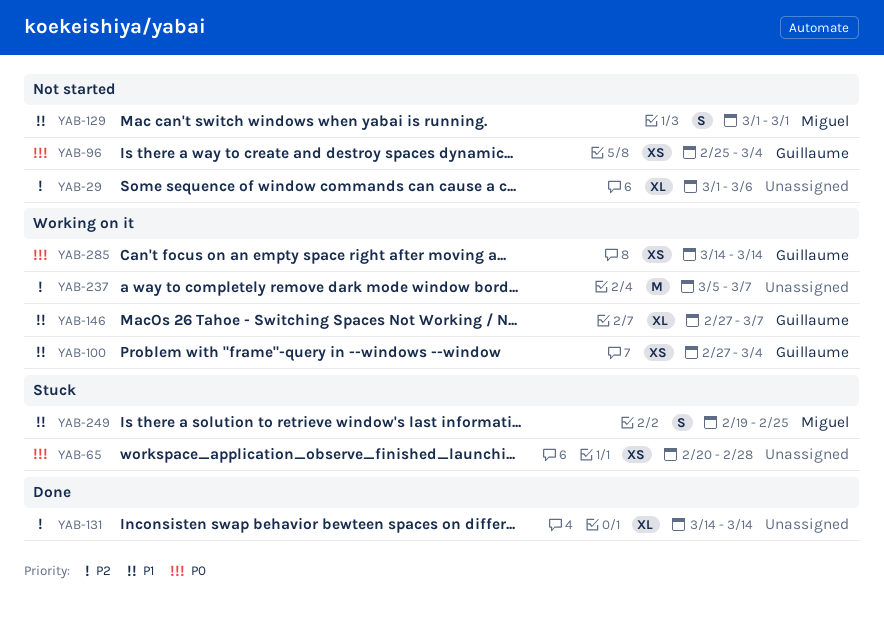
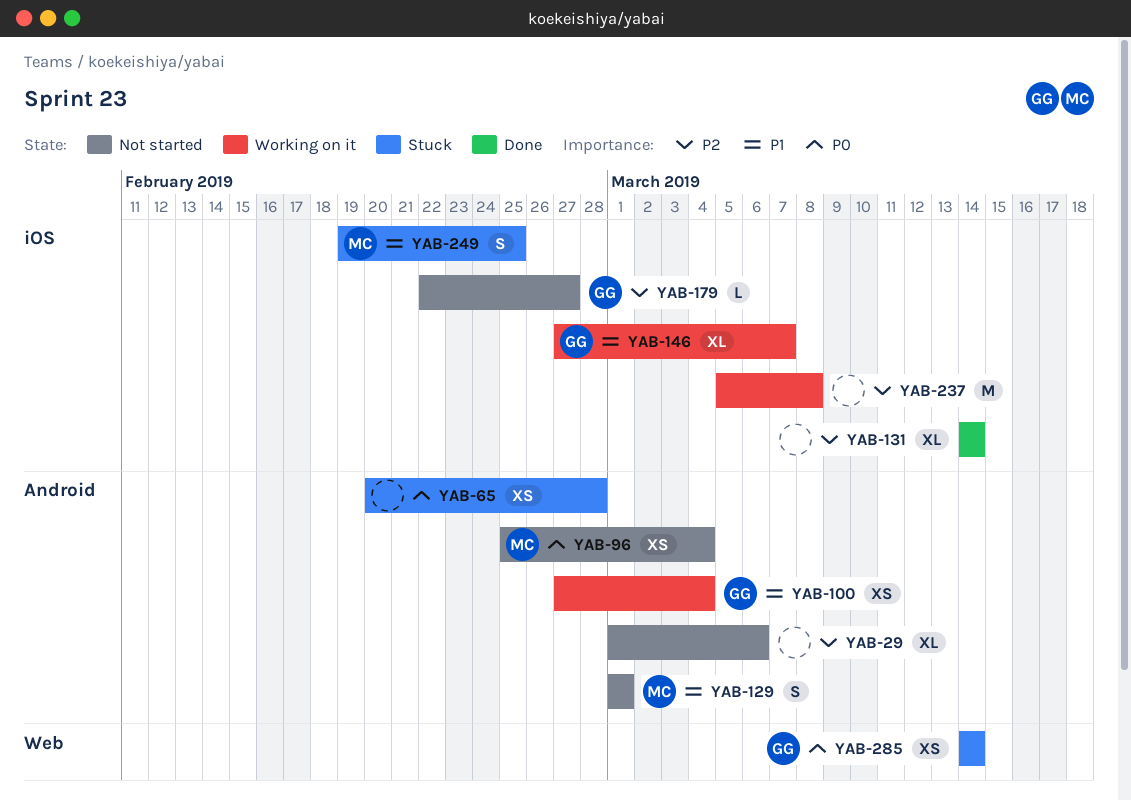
YAB-96, owner: Guillaume -> Miguel
YAB-179: none -> present
YAB-237, due: Mar 7 -> Mar 8
YAB-285, status: Working on it -> Stuck

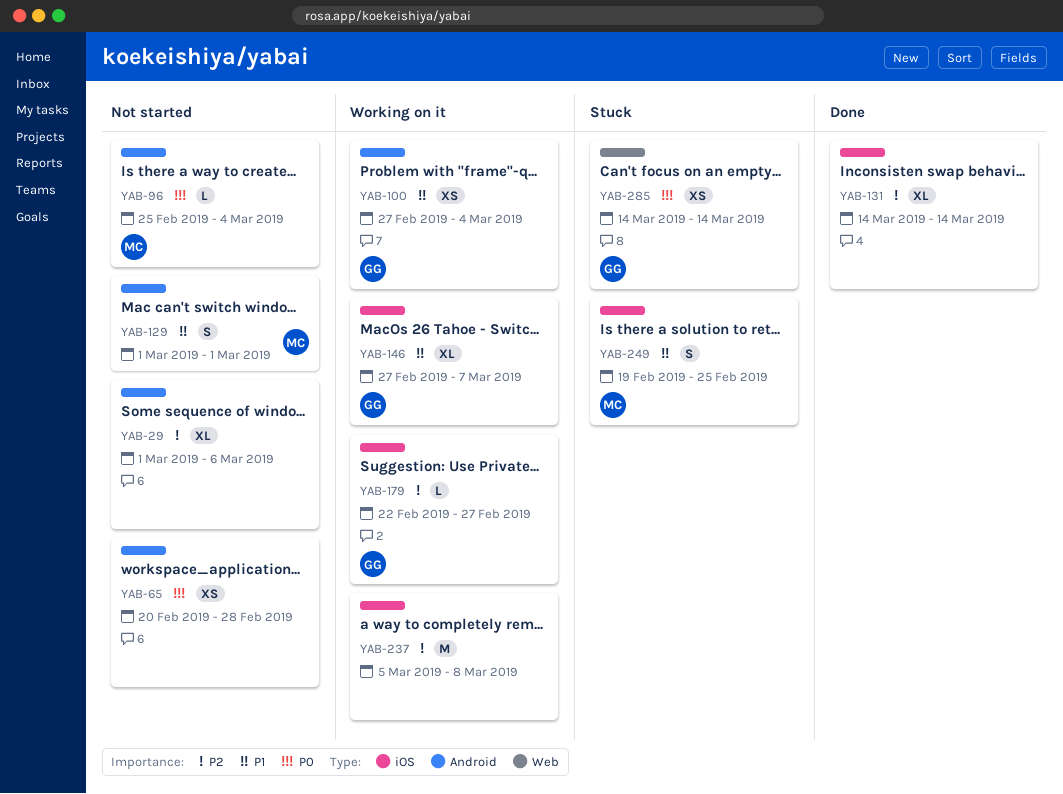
YAB-65, status: Stuck -> Not started
YAB-96, estimate: XS -> L
YAB-179, status: Not started -> Working on it

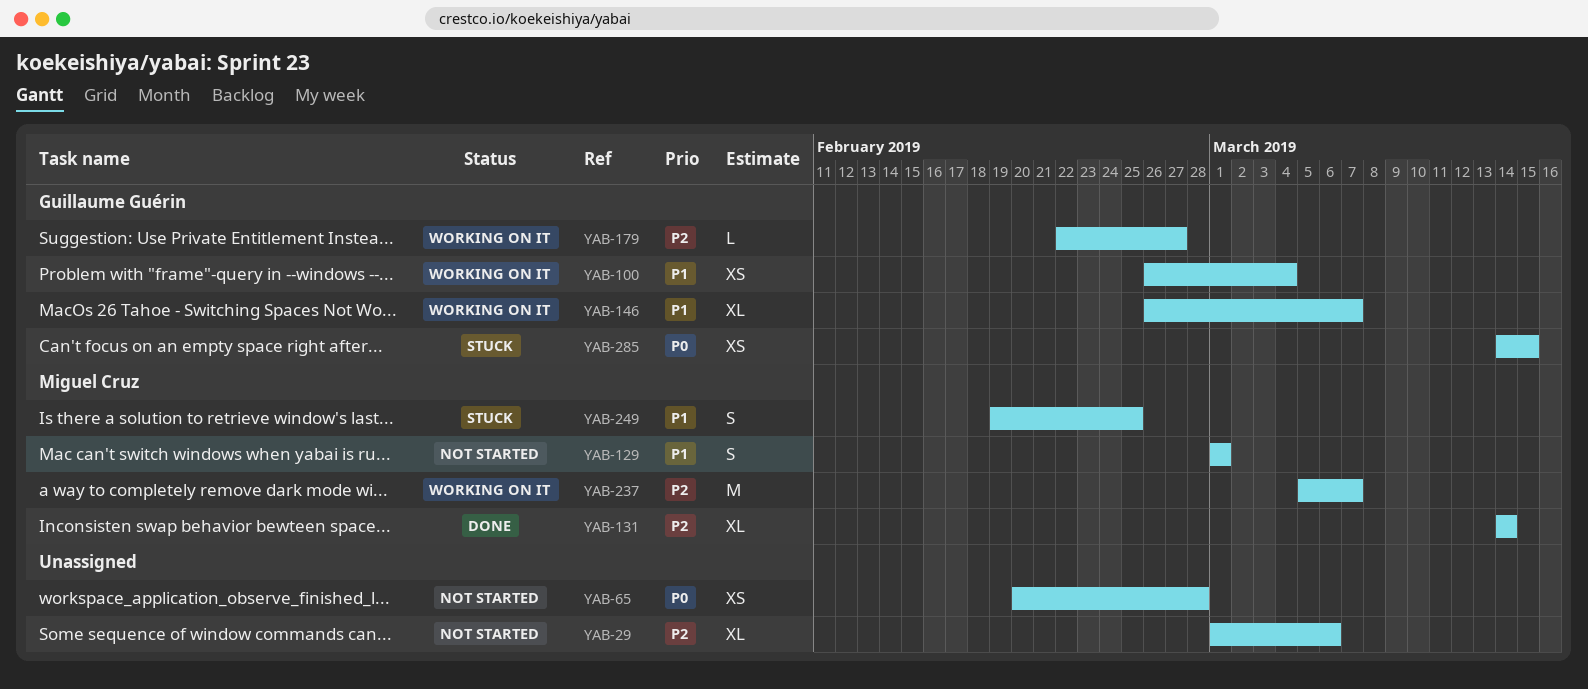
YAB-96: present -> none
YAB-100, start: Feb 27 -> Feb 26
YAB-131, owner: none -> Miguel Cruz
YAB-146, start: Feb 27 -> Feb 26
YAB-237, owner: none -> Miguel Cruz
YAB-237, due: Mar 8 -> Mar 7
YAB-285, due: Mar 14 -> Mar 15

